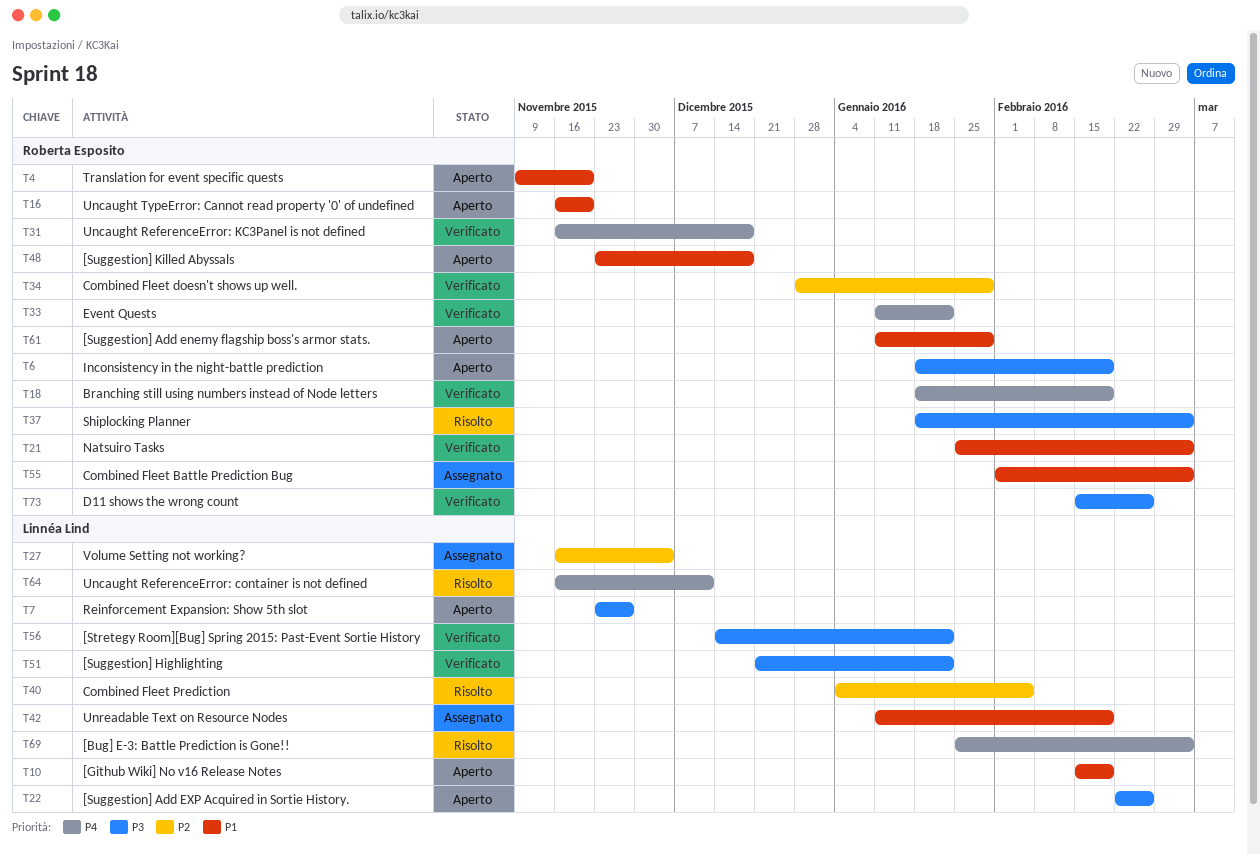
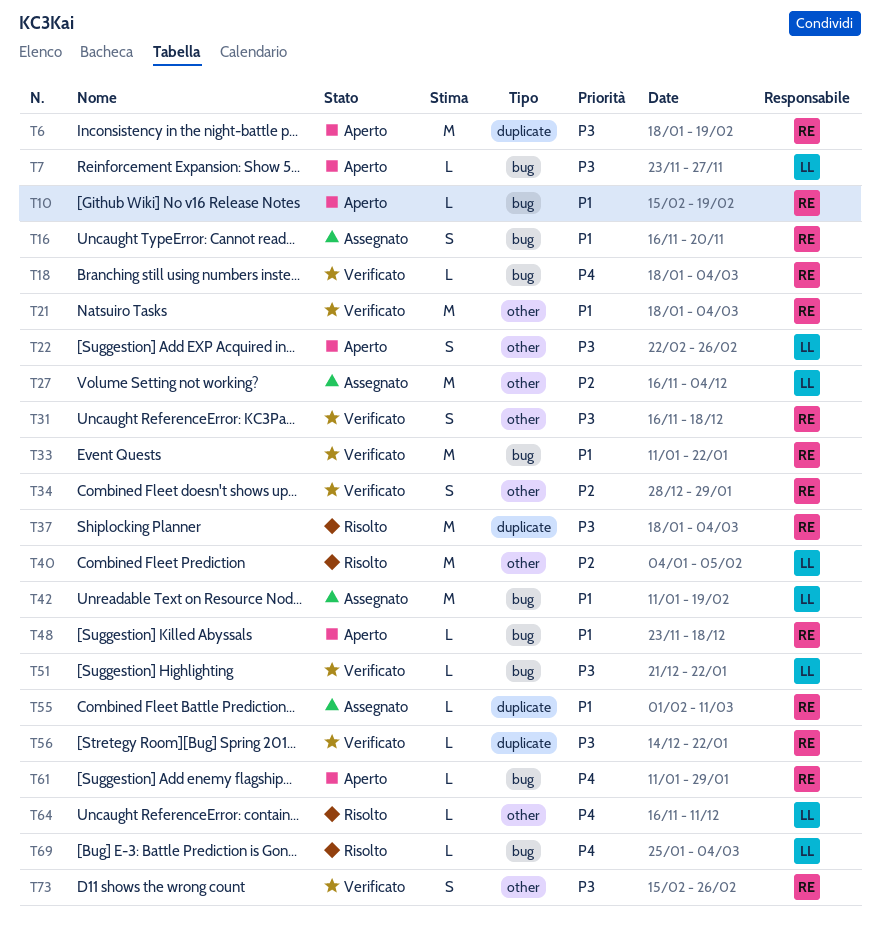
T4: present -> none
T10, owner: Linnéa Lind -> Roberta Esposito
T16, status: Aperto -> Assegnato
T18, due: Feb 19 -> Mar 4
T21, start: Jan 25 -> Jan 18
T31, priority: P4 -> P3
T33, priority: P4 -> P1
T55, due: Mar 4 -> Mar 11
T56, owner: Linnéa Lind -> Roberta Esposito
T61, priority: P1 -> P4

